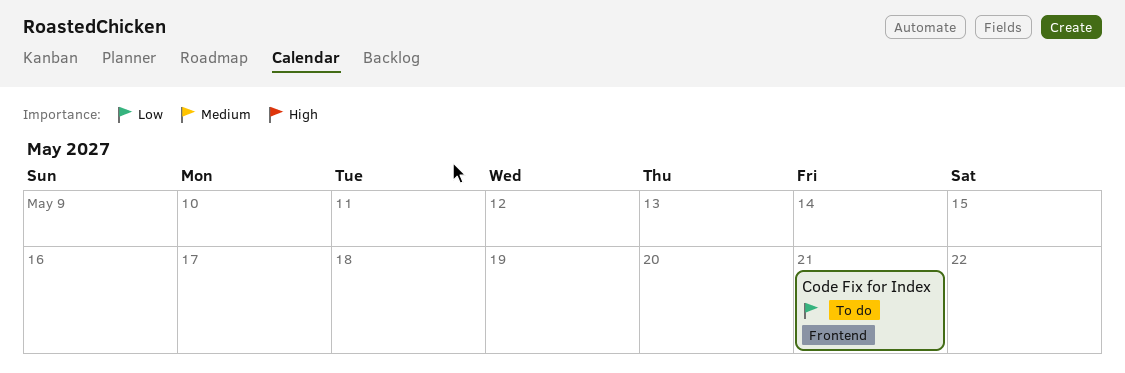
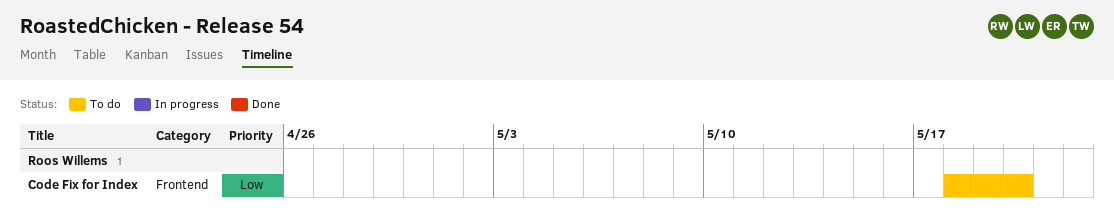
Code Fix for Index, due: May 21 -> May 20

